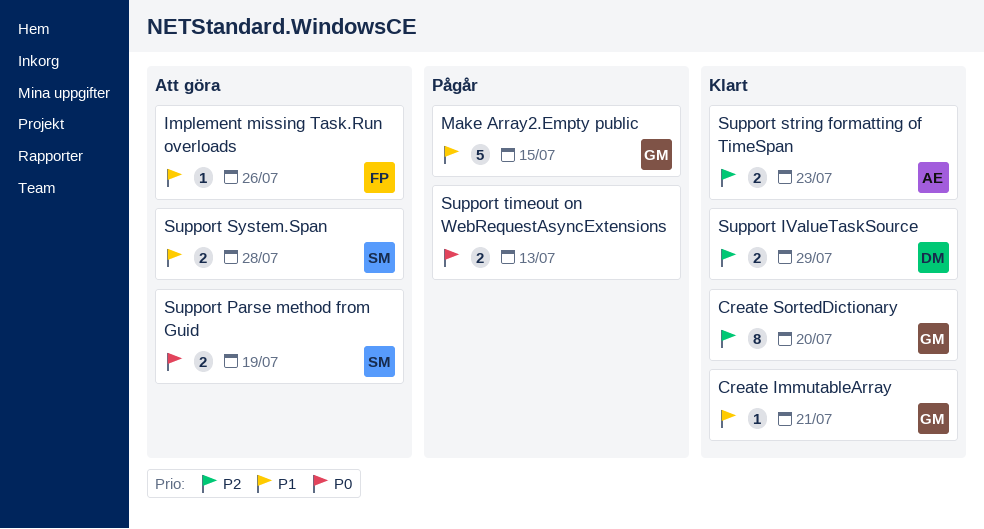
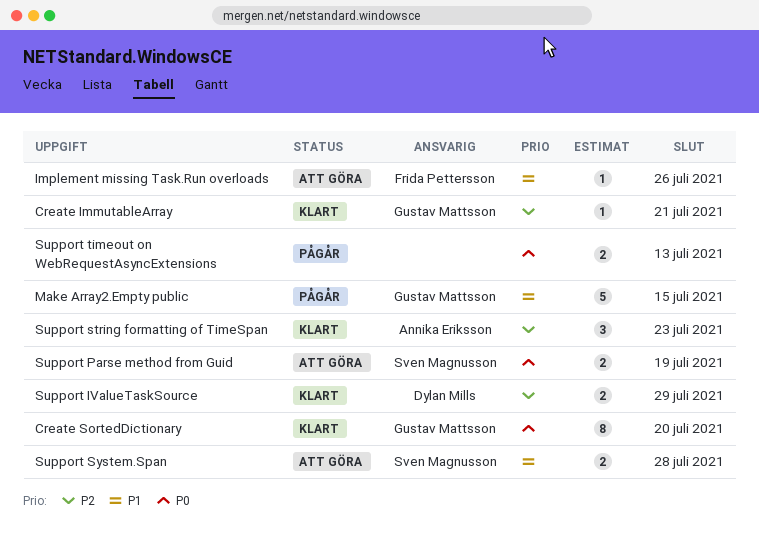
Create ImmutableArray, priority: P1 -> P2
Create SortedDictionary, priority: P2 -> P0
Support string formatting of TimeSpan, estimate: 2 -> 3

